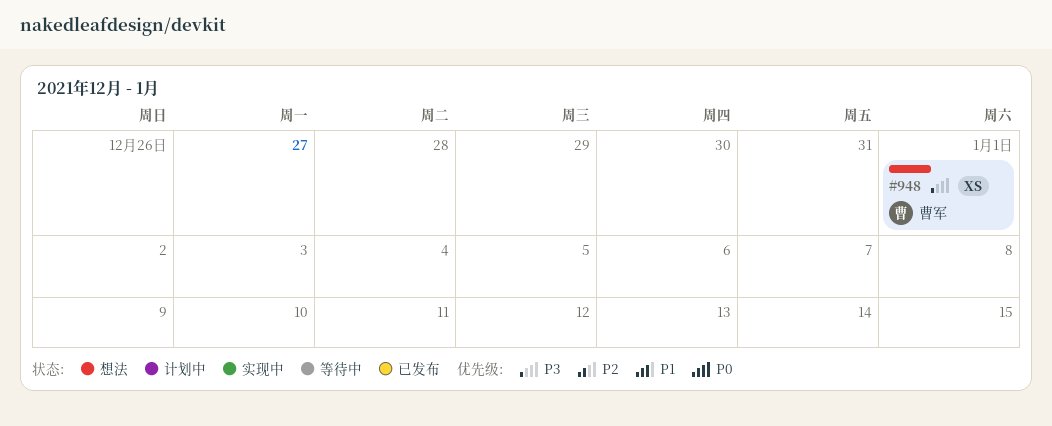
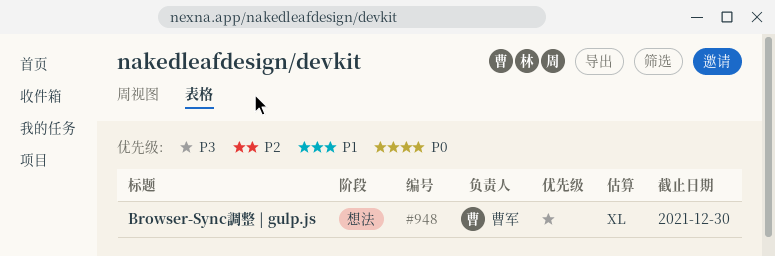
#948, estimate: XS -> XL
#948, due: Jan 1 -> Dec 30

